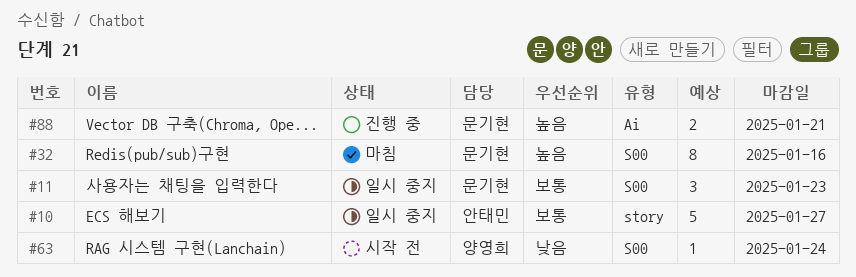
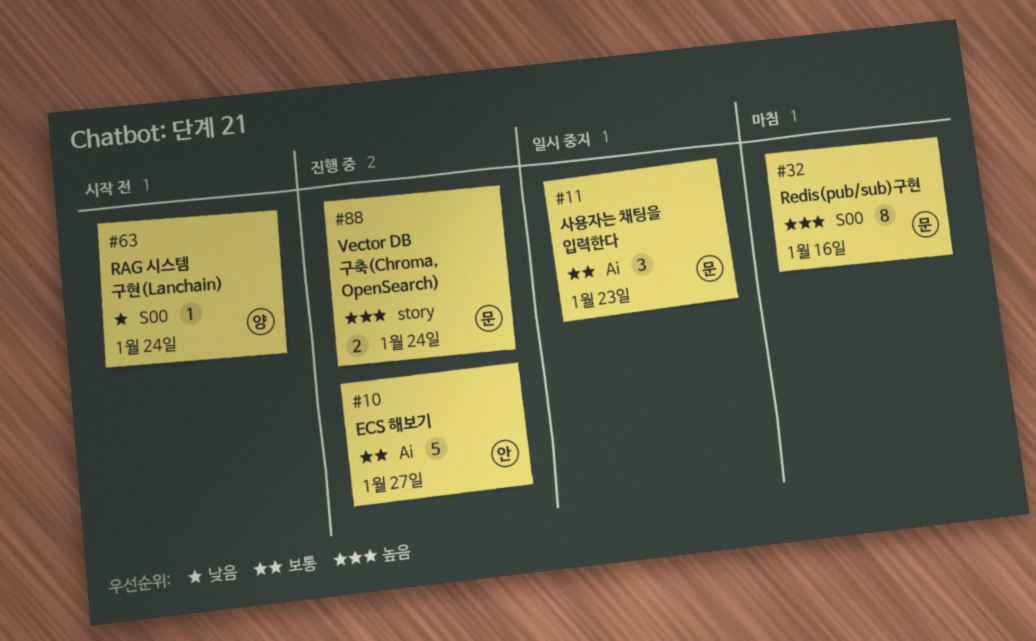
#10, status: 일시 중지 -> 진행 중
#10, label: story -> Ai
#11, label: S00 -> Ai
#88, label: Ai -> story
#88, due: Jan 21 -> Jan 24

